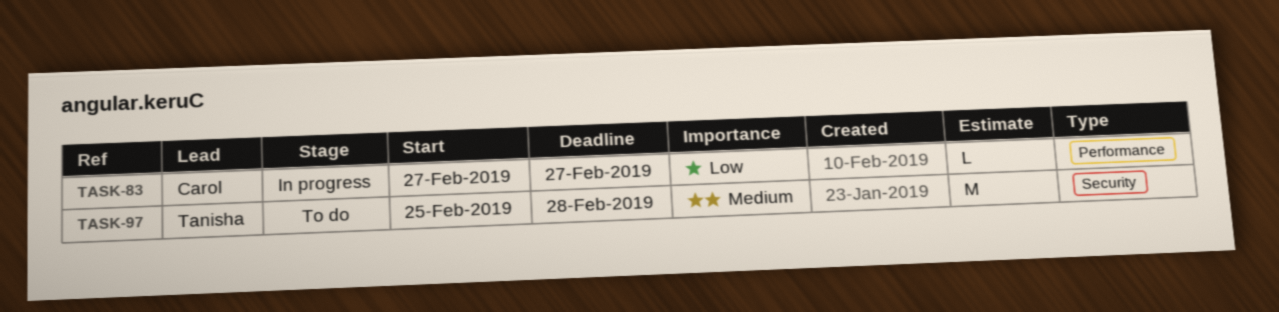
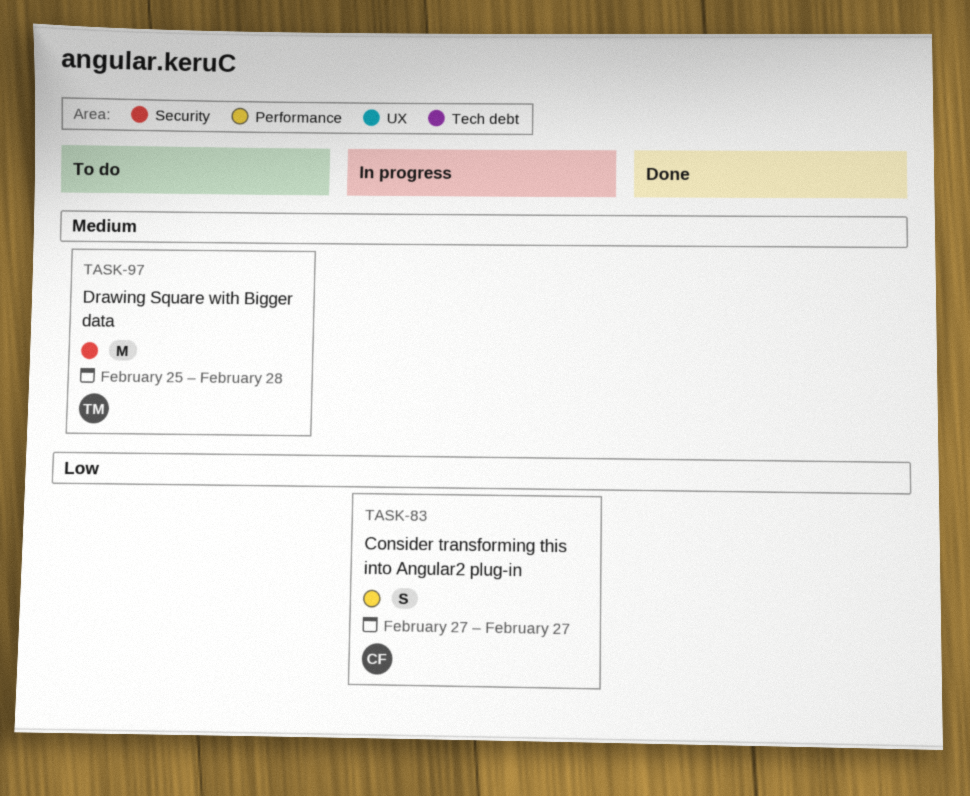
TASK-83, estimate: L -> S

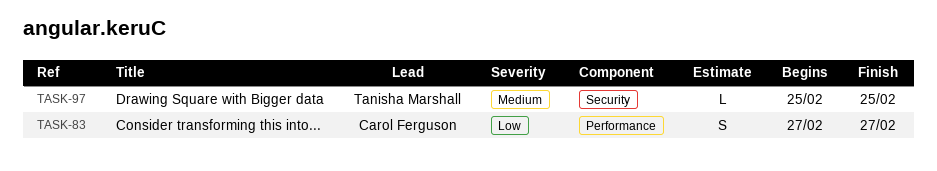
TASK-97, estimate: M -> L
TASK-97, due: Feb 28 -> Feb 25

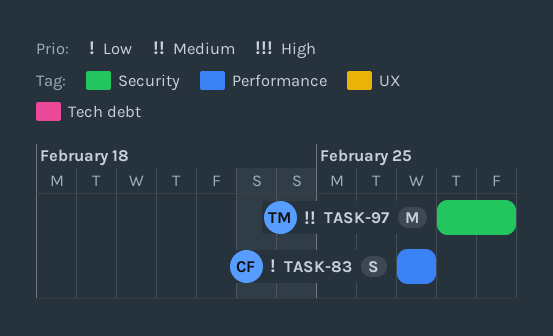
TASK-97, estimate: L -> M
TASK-97, start: Feb 25 -> Feb 28
TASK-97, due: Feb 25 -> Mar 1

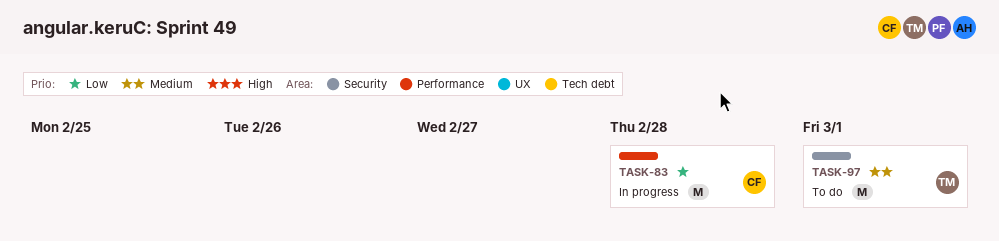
TASK-83, estimate: S -> M
TASK-83, due: Feb 27 -> Feb 28

